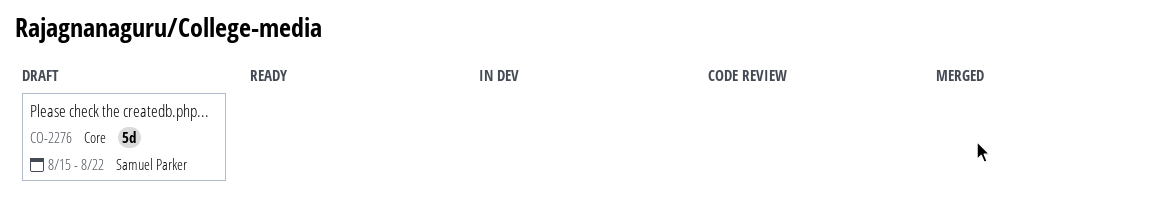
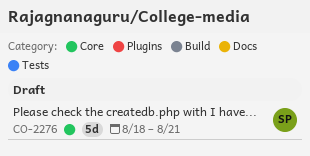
CO-2276, start: Aug 15 -> Aug 18
CO-2276, due: Aug 22 -> Aug 21

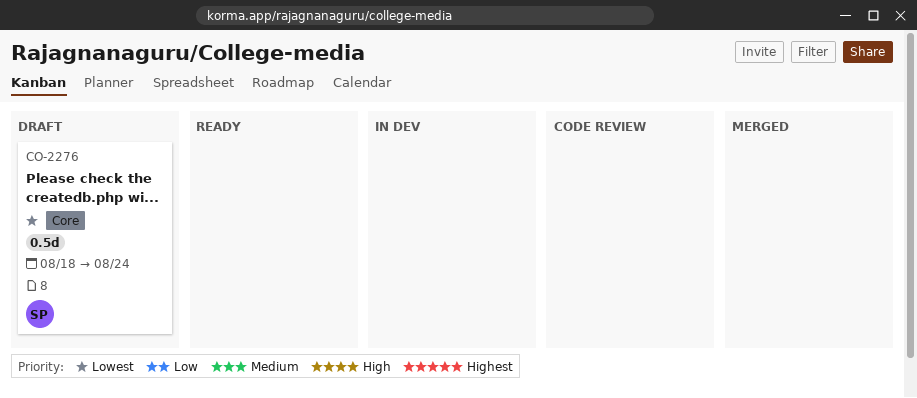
CO-2276, estimate: 5d -> 0.5d
CO-2276, due: Aug 21 -> Aug 24

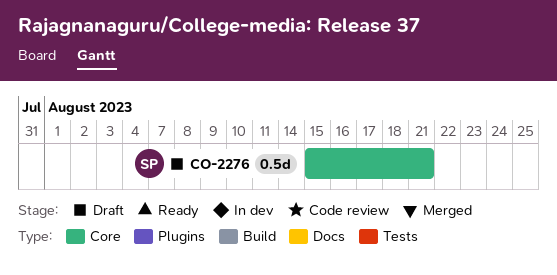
CO-2276, start: Aug 18 -> Aug 15
CO-2276, due: Aug 24 -> Aug 21

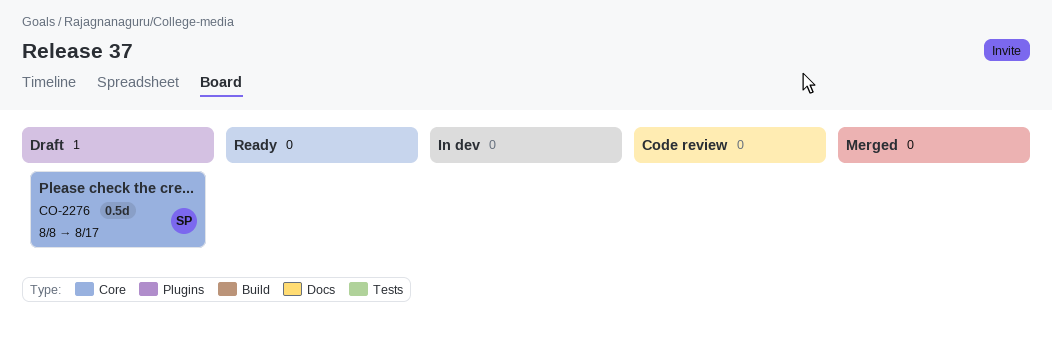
CO-2276, start: Aug 15 -> Aug 8
CO-2276, due: Aug 21 -> Aug 17

